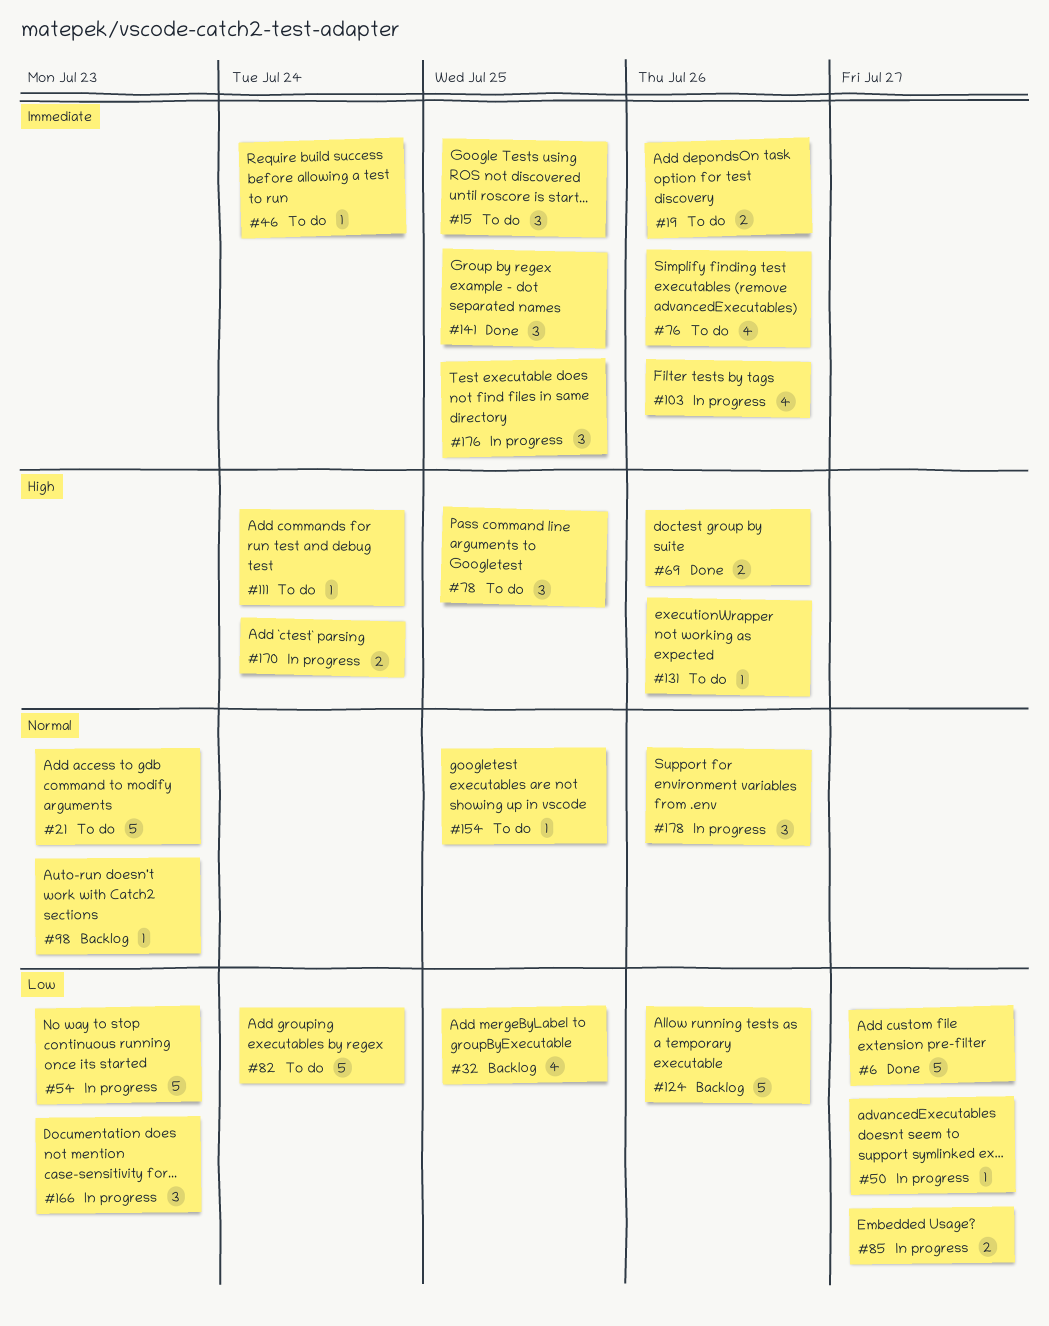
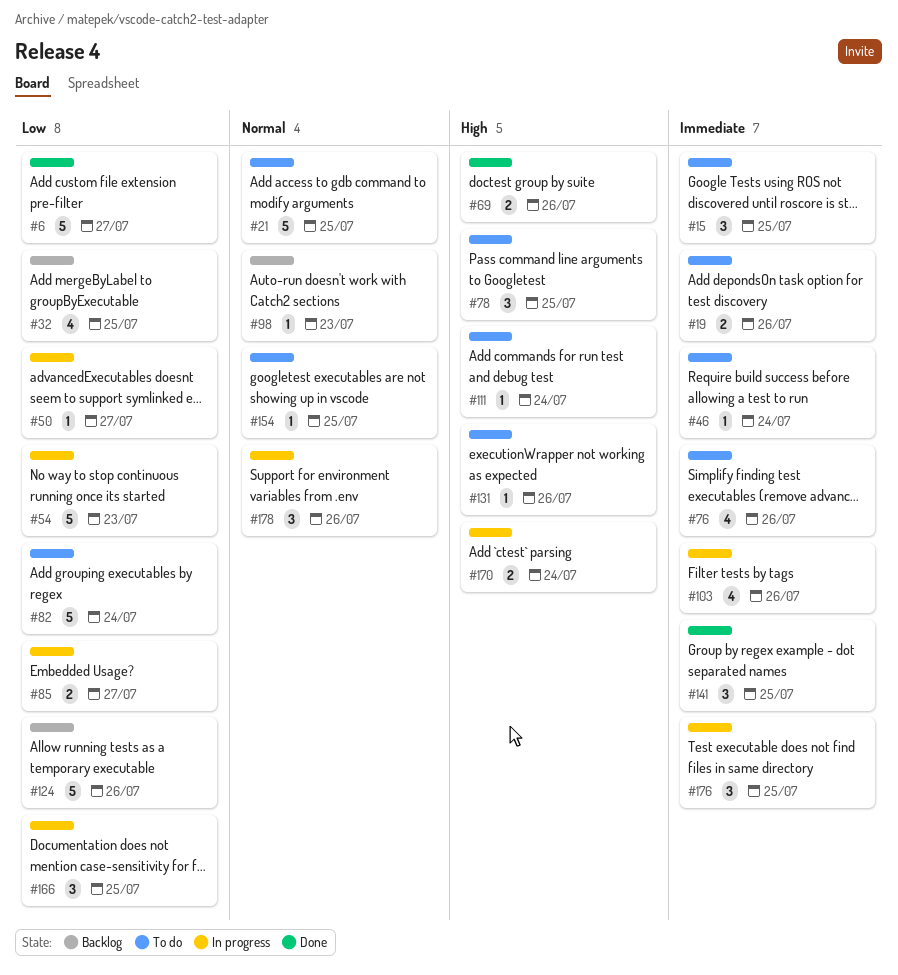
#21, due: Jul 23 -> Jul 25
#166, due: Jul 23 -> Jul 25

